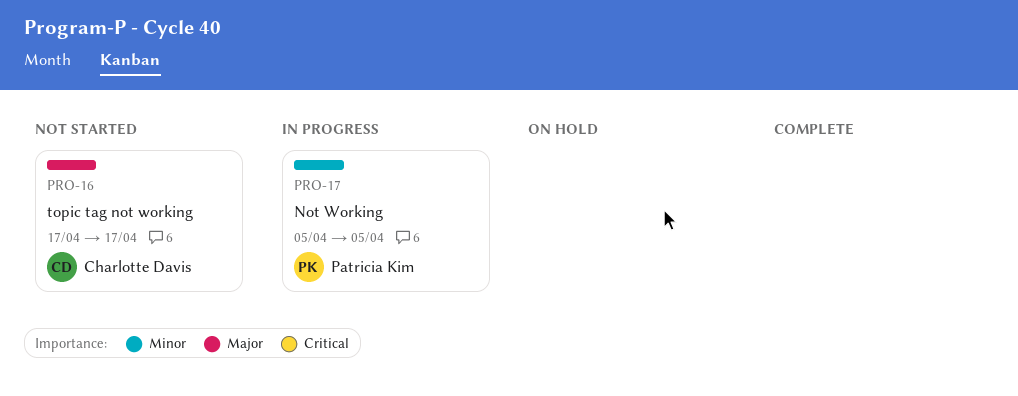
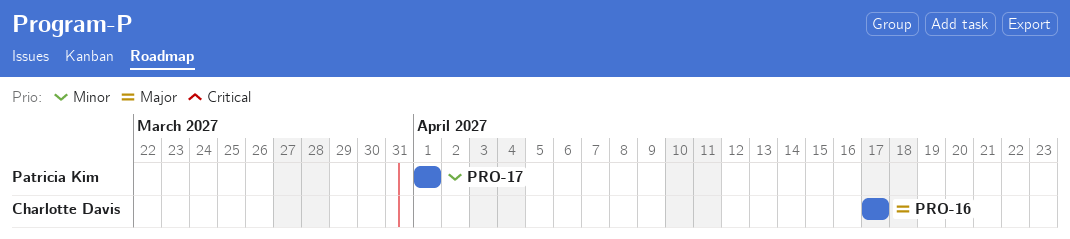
PRO-17, start: Apr 5 -> Apr 1
PRO-17, due: Apr 5 -> Apr 1

